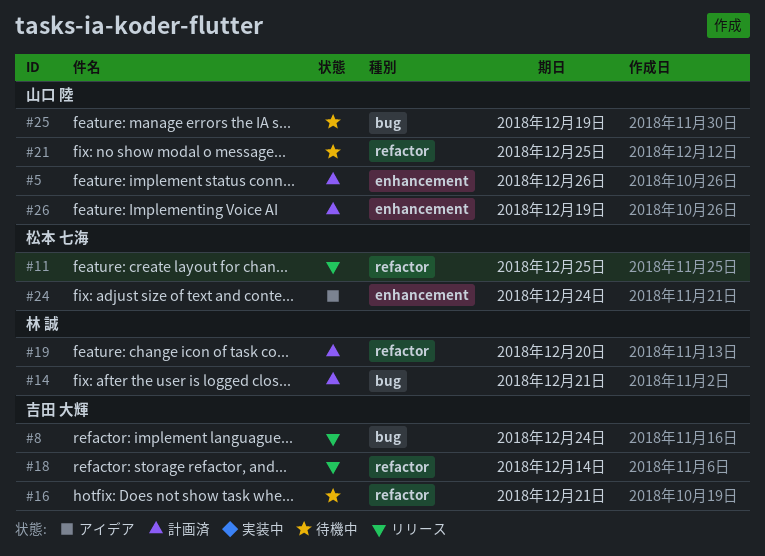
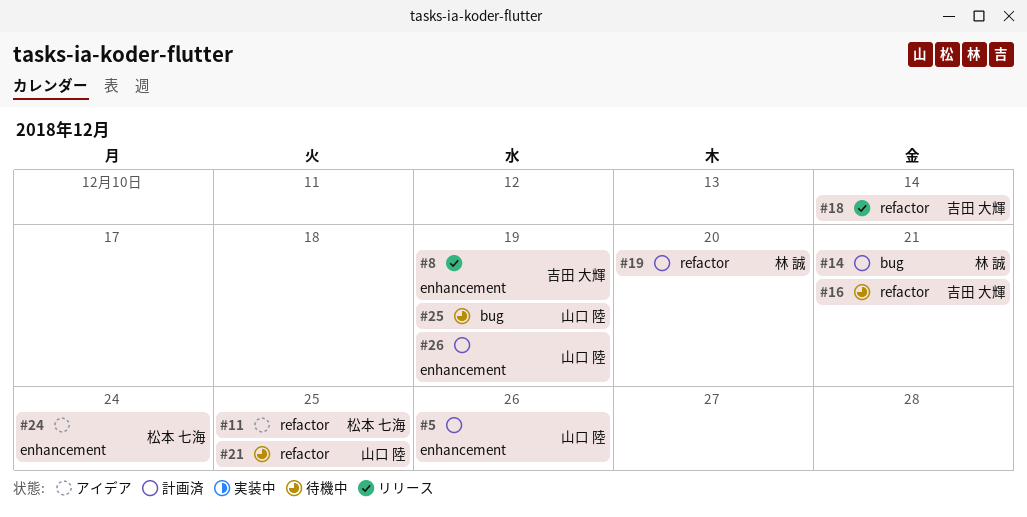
#8, label: bug -> enhancement
#8, due: Dec 24 -> Dec 19
#11, status: リリース -> アイデア

